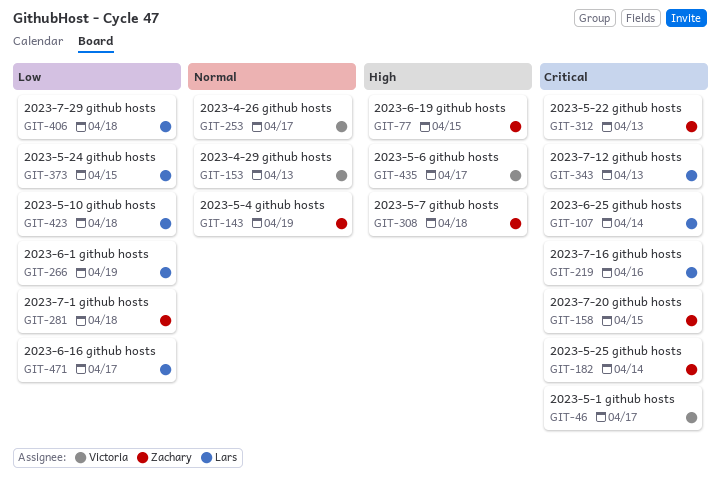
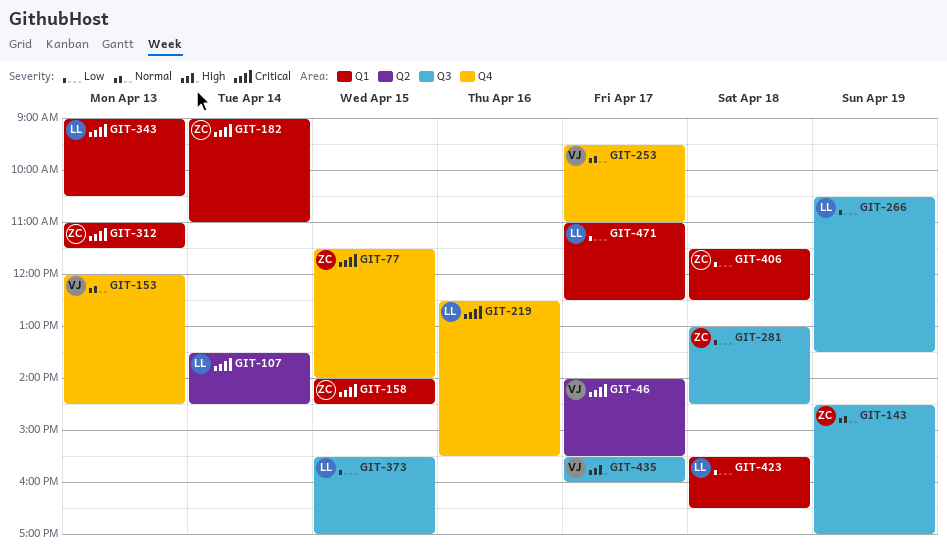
GIT-77, priority: High -> Critical
GIT-308: present -> none
GIT-406, owner: Lars -> Zachary

